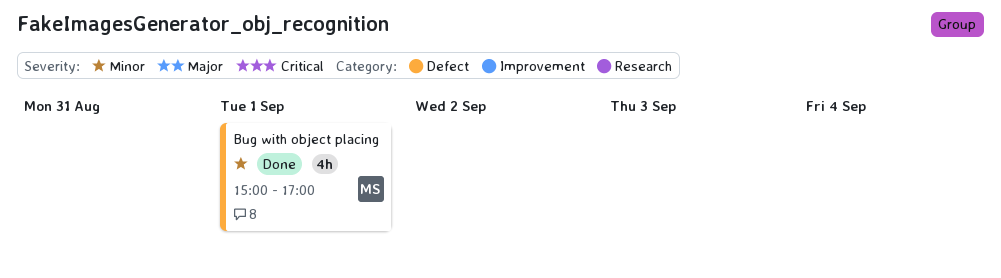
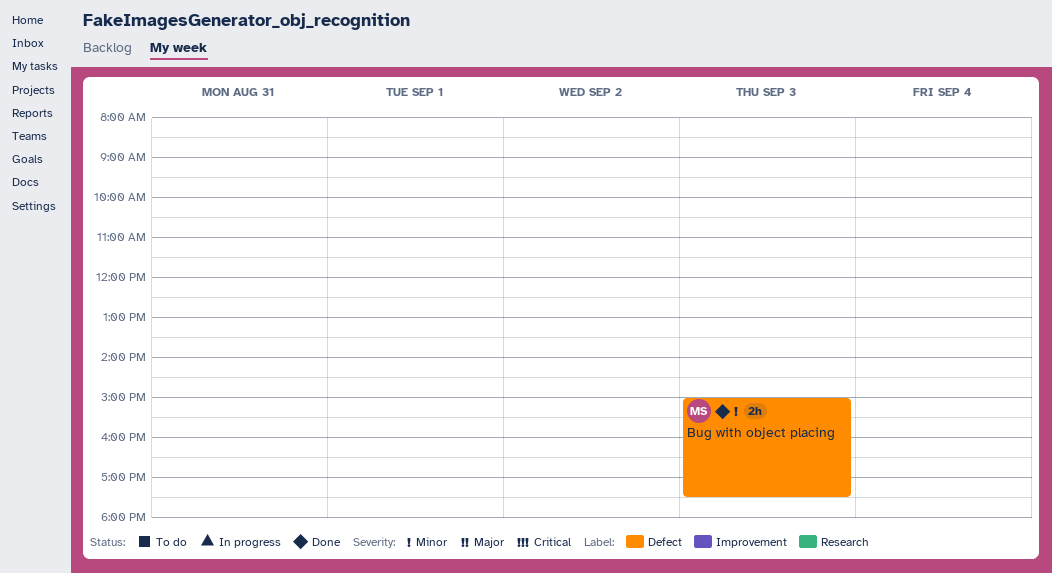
Bug with object placing, estimate: 4h -> 2h
Bug with object placing, day: Sep 1 -> Sep 3
Bug with object placing, ends: 17:00 -> 17:30

